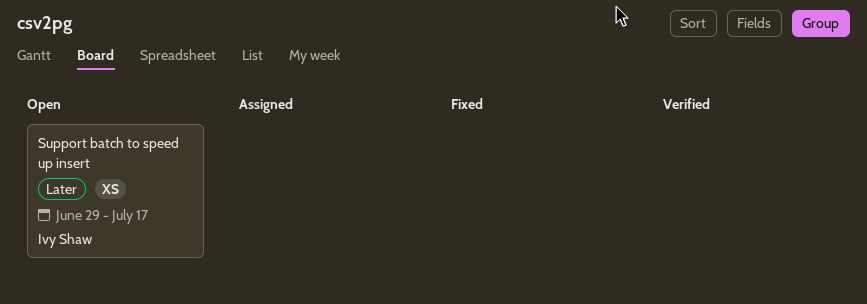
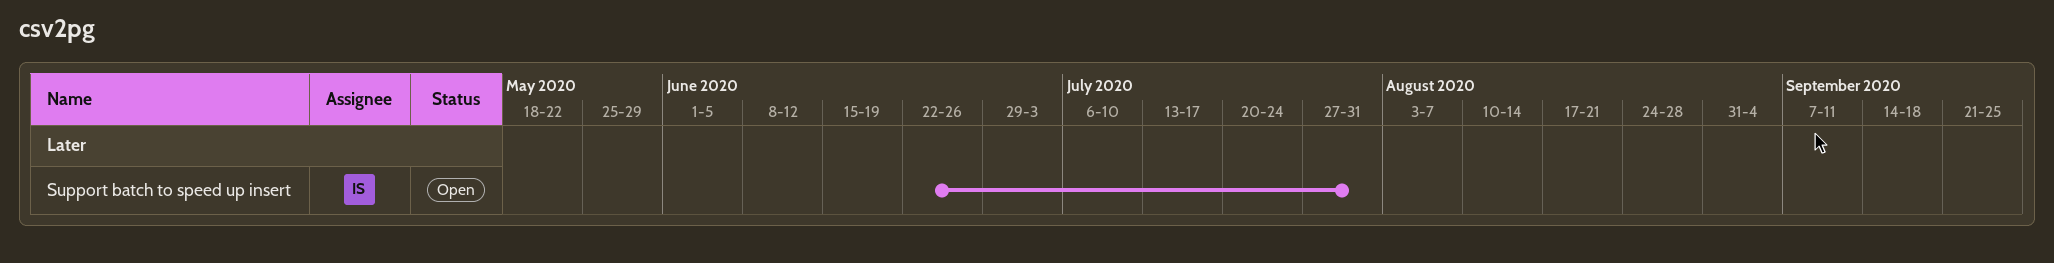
Support batch to speed up insert, start: Jun 29 -> Jun 22
Support batch to speed up insert, due: Jul 17 -> Jul 31

